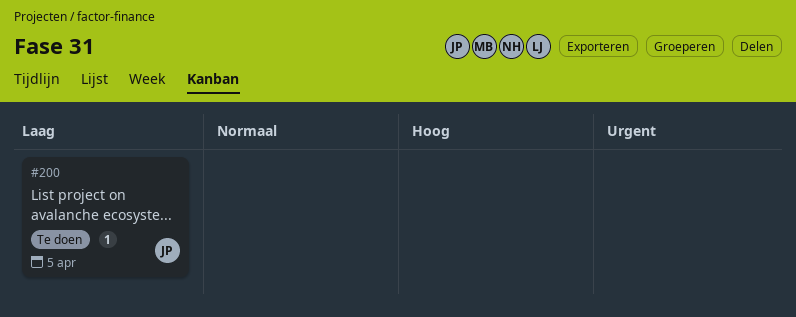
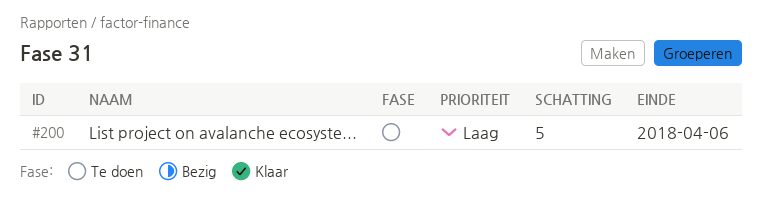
#200, estimate: 1 -> 5
#200, due: Apr 5 -> Apr 6

